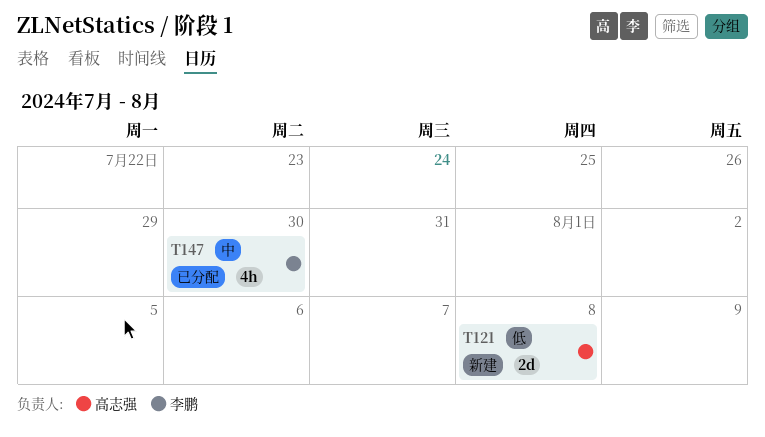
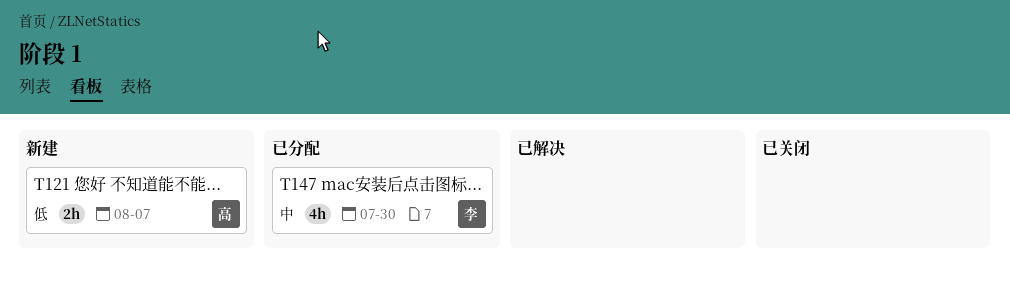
T121, estimate: 2d -> 2h
T121, due: Aug 8 -> Aug 7

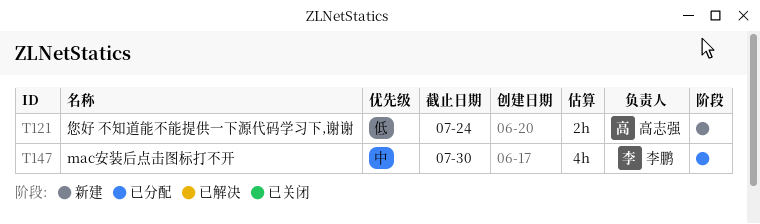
T121, due: Aug 7 -> Jul 24

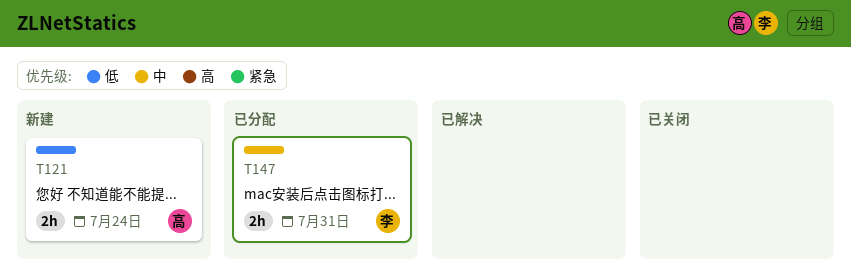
T147, estimate: 4h -> 2h
T147, due: Jul 30 -> Jul 31

